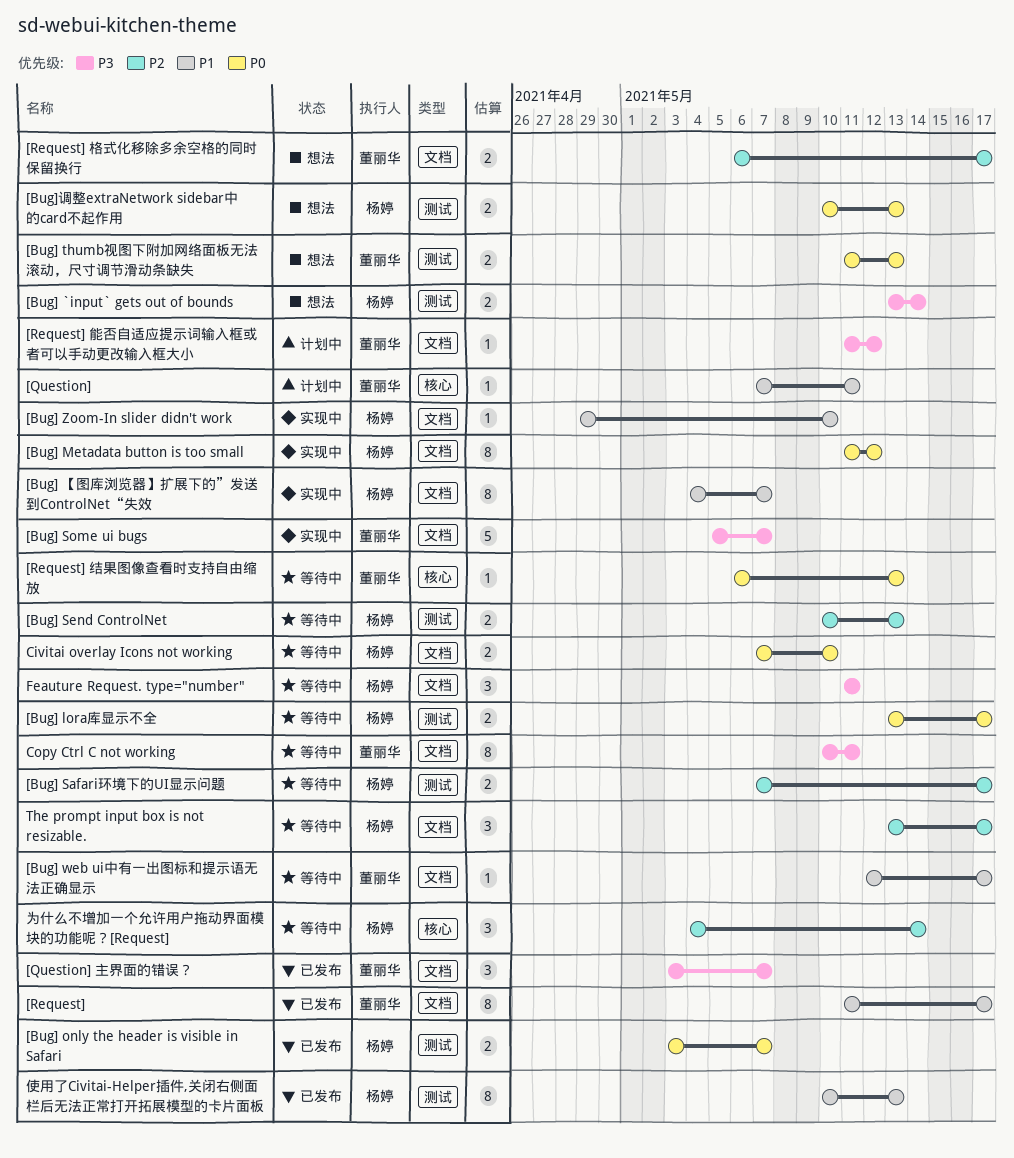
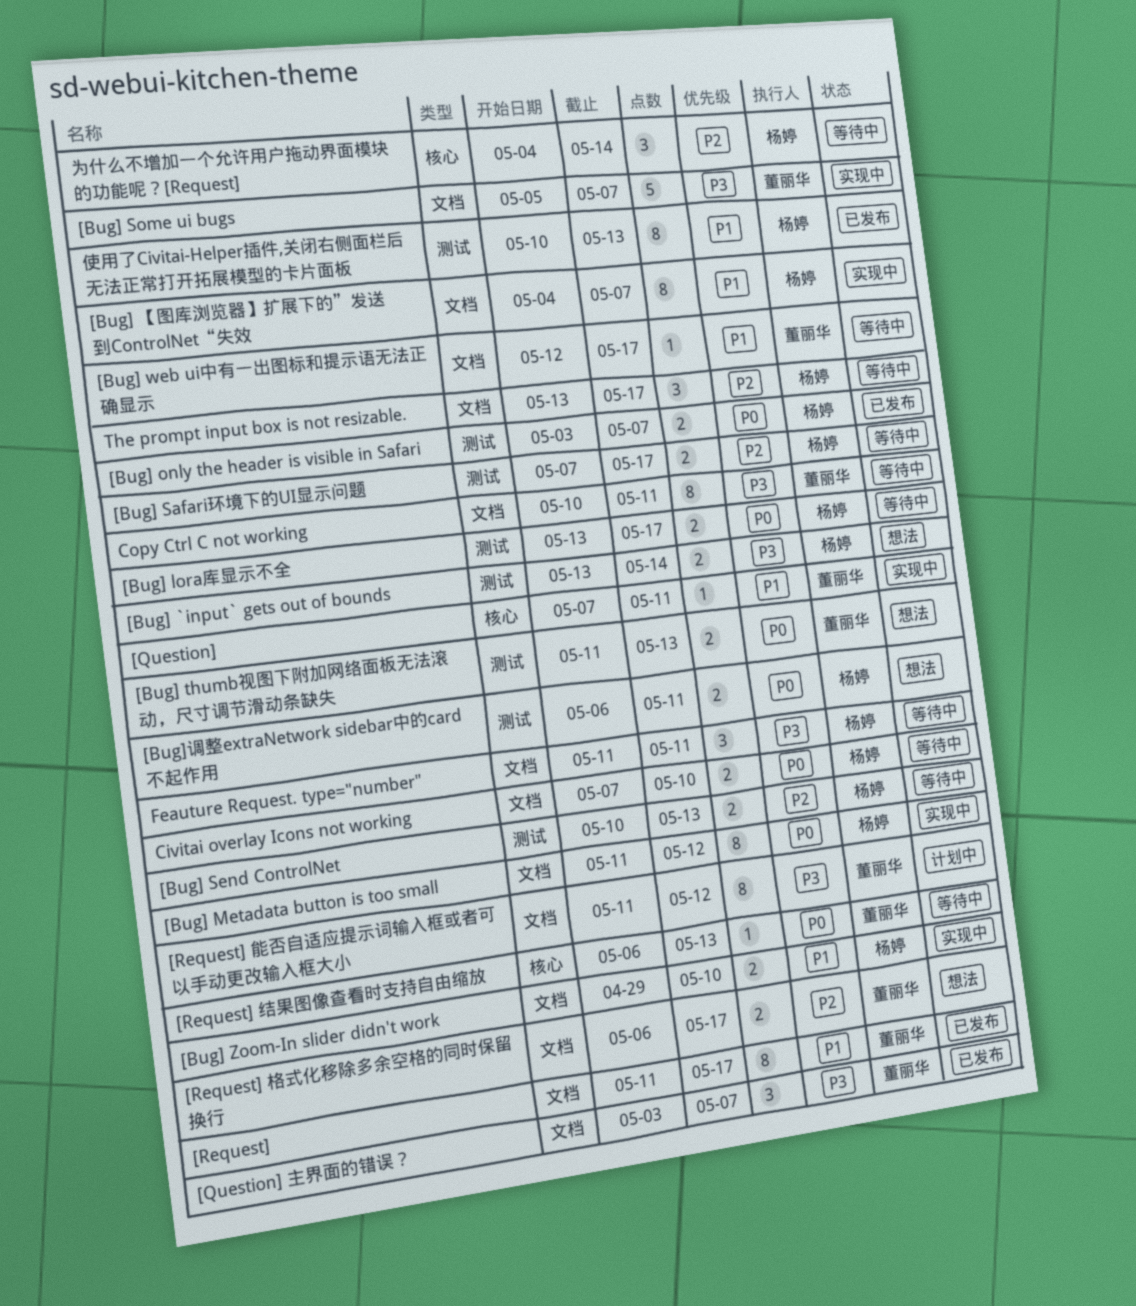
[Bug] Zoom-In slider didn't work, estimate: 1 -> 2
[Bug]调整extraNetwork sidebar中的card不起作用, start: May 10 -> May 6
[Bug]调整extraNetwork sidebar中的card不起作用, due: May 13 -> May 11
[Question], status: 计划中 -> 实现中
[Request] 能否自适应提示词输入框或者可以手动更改输入框大小, estimate: 1 -> 8

